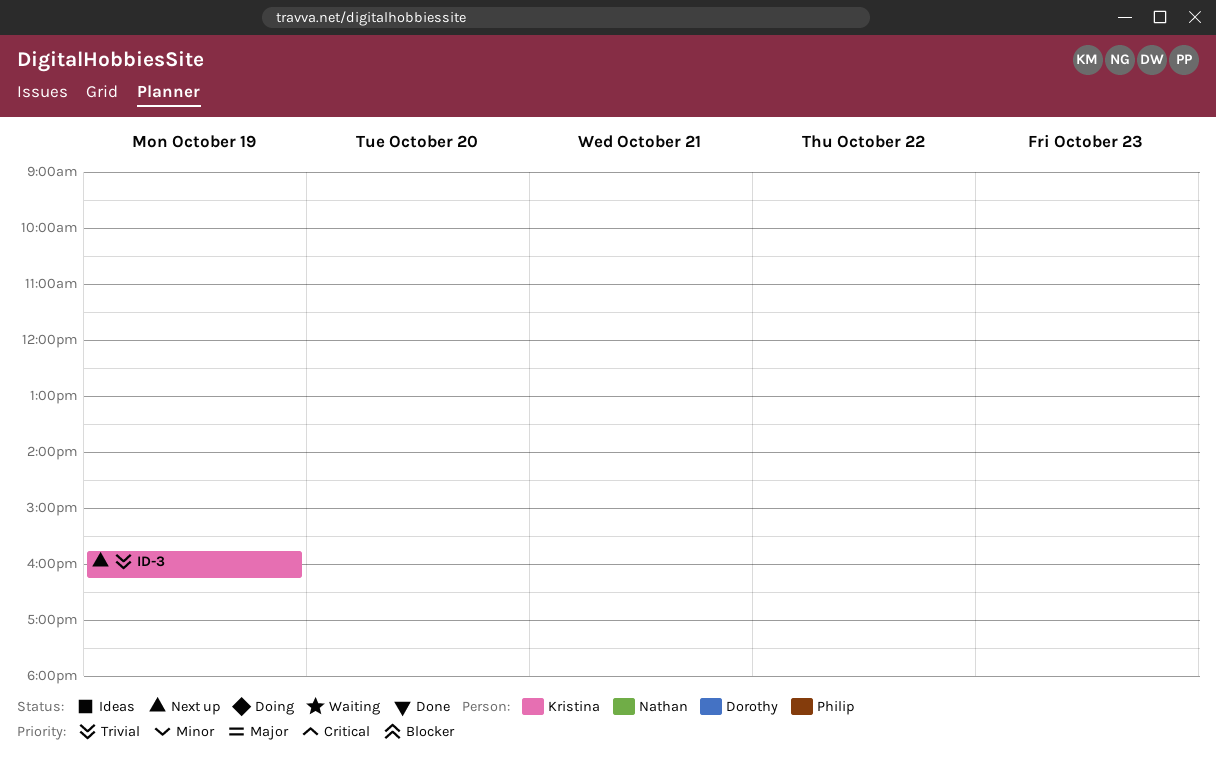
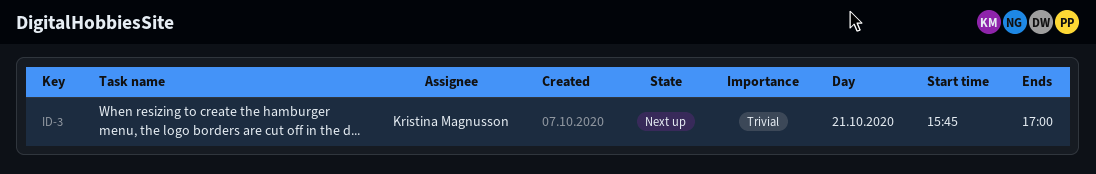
ID-3, day: Oct 19 -> Oct 21
ID-3, ends: 16:15 -> 17:00

